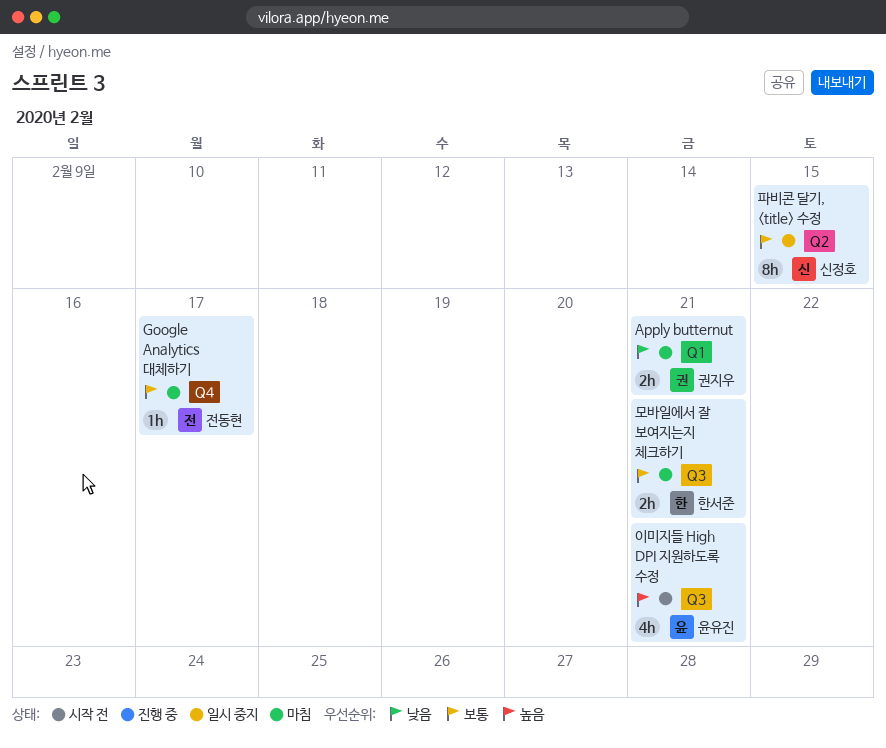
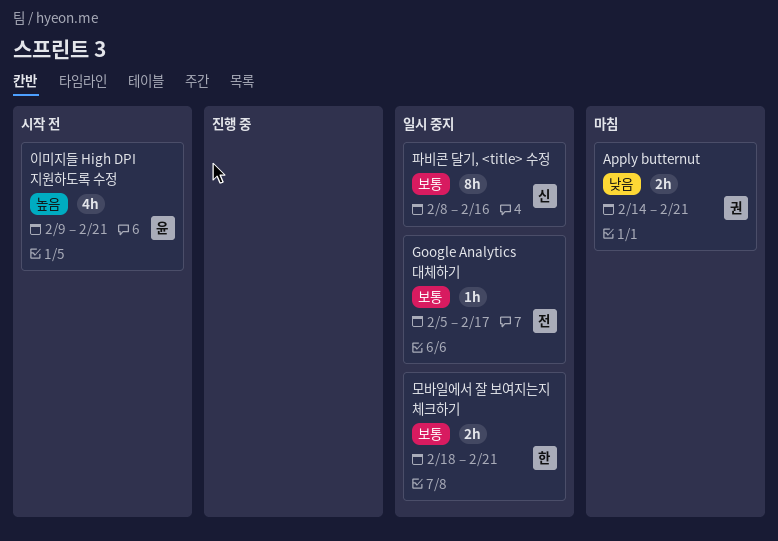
Google Analytics 대체하기, status: 마침 -> 일시 중지
모바일에서 잘 보여지는지 체크하기, status: 마침 -> 일시 중지
파비콘 달기, <title> 수정, due: Feb 15 -> Feb 16

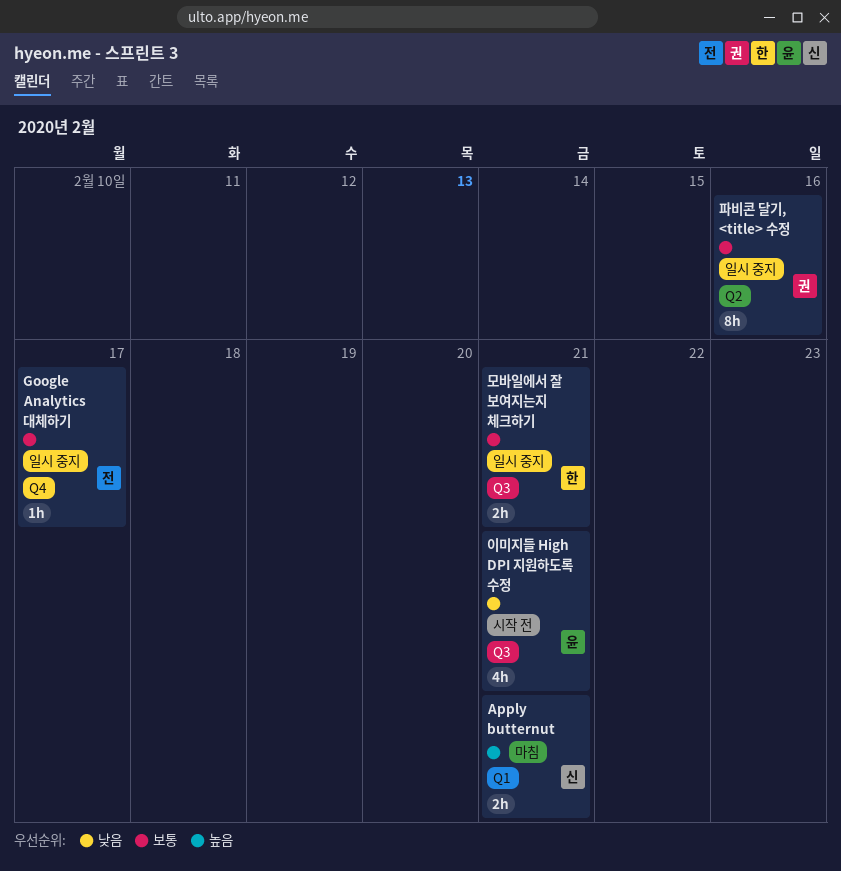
Apply butternut, owner: 권 -> 신
Apply butternut, priority: 낮음 -> 높음
이미지들 High DPI 지원하도록 수정, priority: 높음 -> 낮음
파비콘 달기, <title> 수정, owner: 신 -> 권

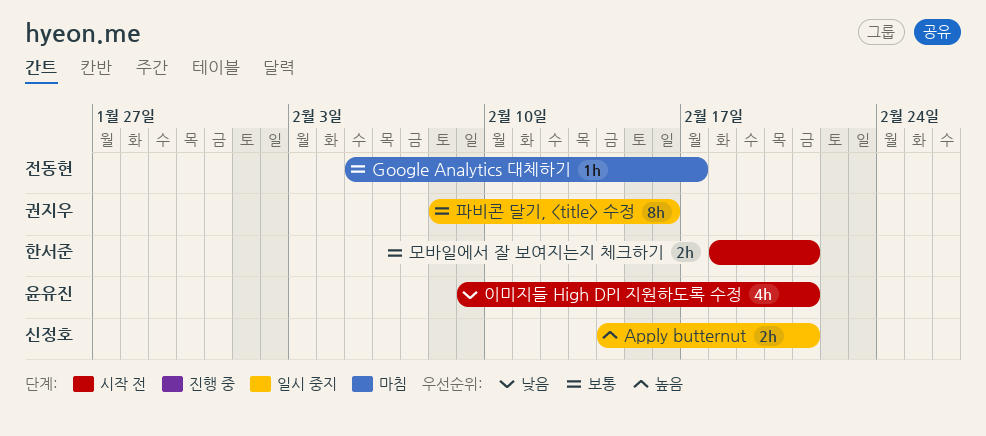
Apply butternut, status: 마침 -> 일시 중지
Google Analytics 대체하기, status: 일시 중지 -> 마침
모바일에서 잘 보여지는지 체크하기, status: 일시 중지 -> 시작 전

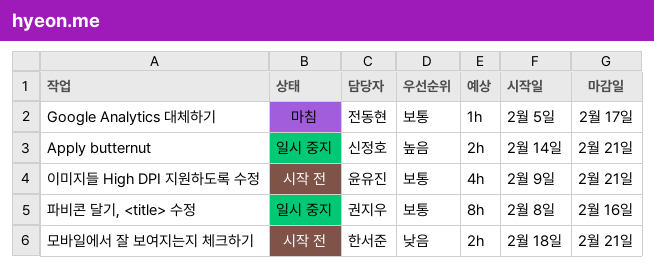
모바일에서 잘 보여지는지 체크하기, priority: 보통 -> 낮음
이미지들 High DPI 지원하도록 수정, priority: 낮음 -> 보통

